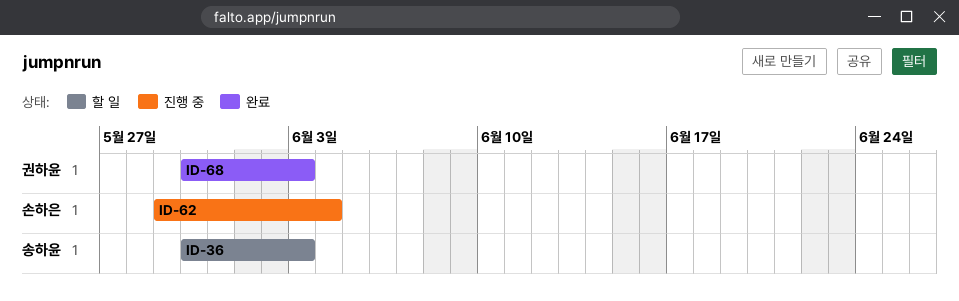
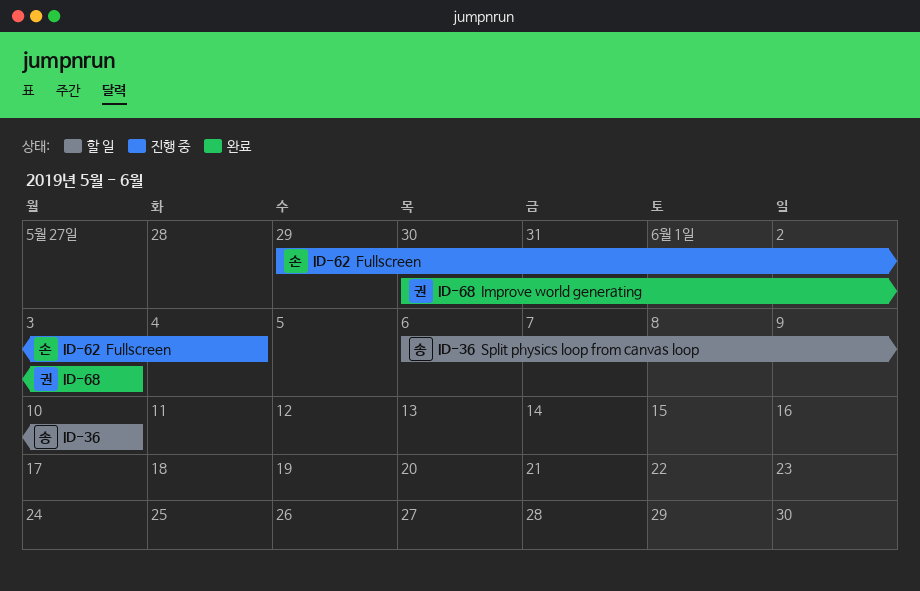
ID-36, start: May 30 -> Jun 6
ID-36, due: Jun 3 -> Jun 10

